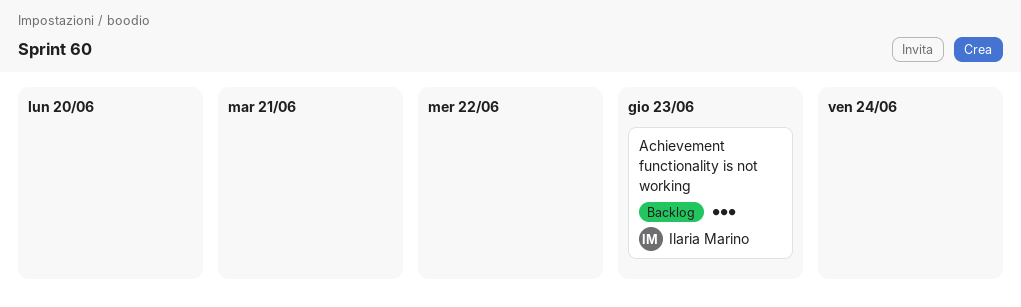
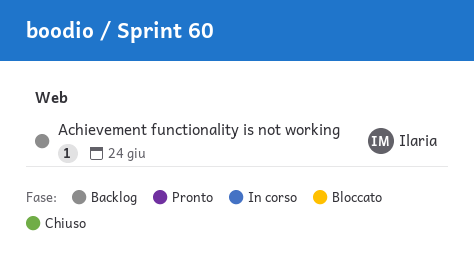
Achievement functionality is not working, estimate: 3 -> 1
Achievement functionality is not working, due: Jun 23 -> Jun 24

